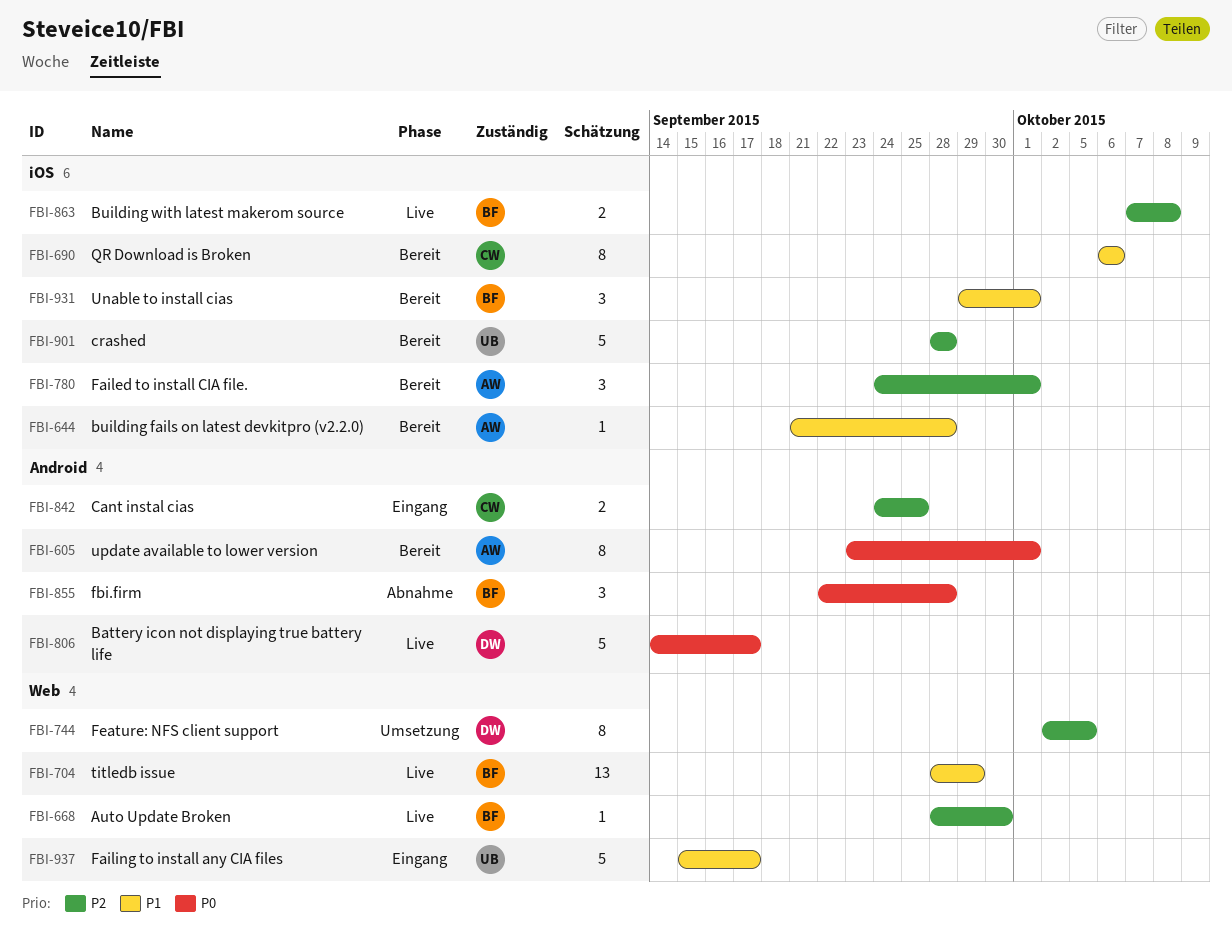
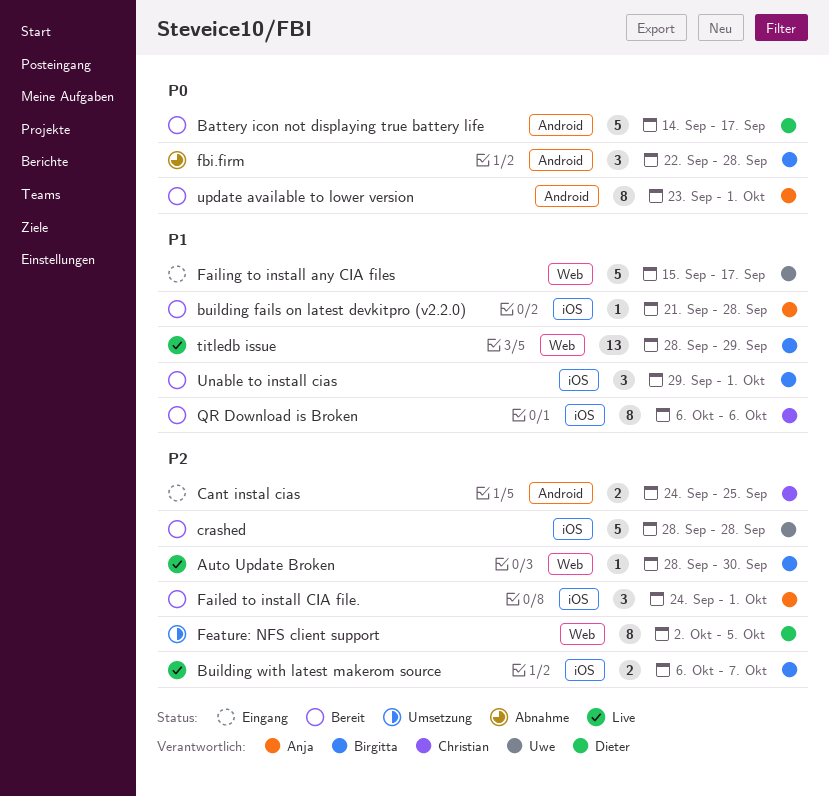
Battery icon not displaying true battery life, status: Live -> Bereit
Building with latest makerom source, start: Oct 7 -> Oct 6
Building with latest makerom source, due: Oct 8 -> Oct 7

